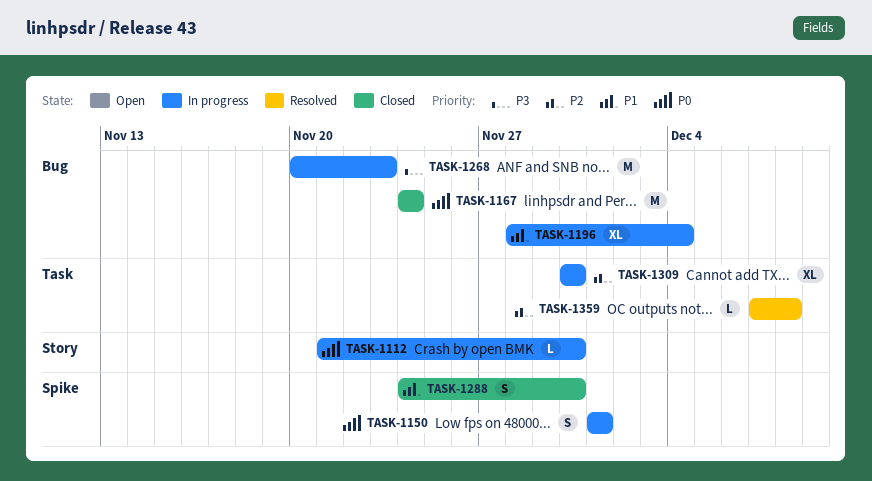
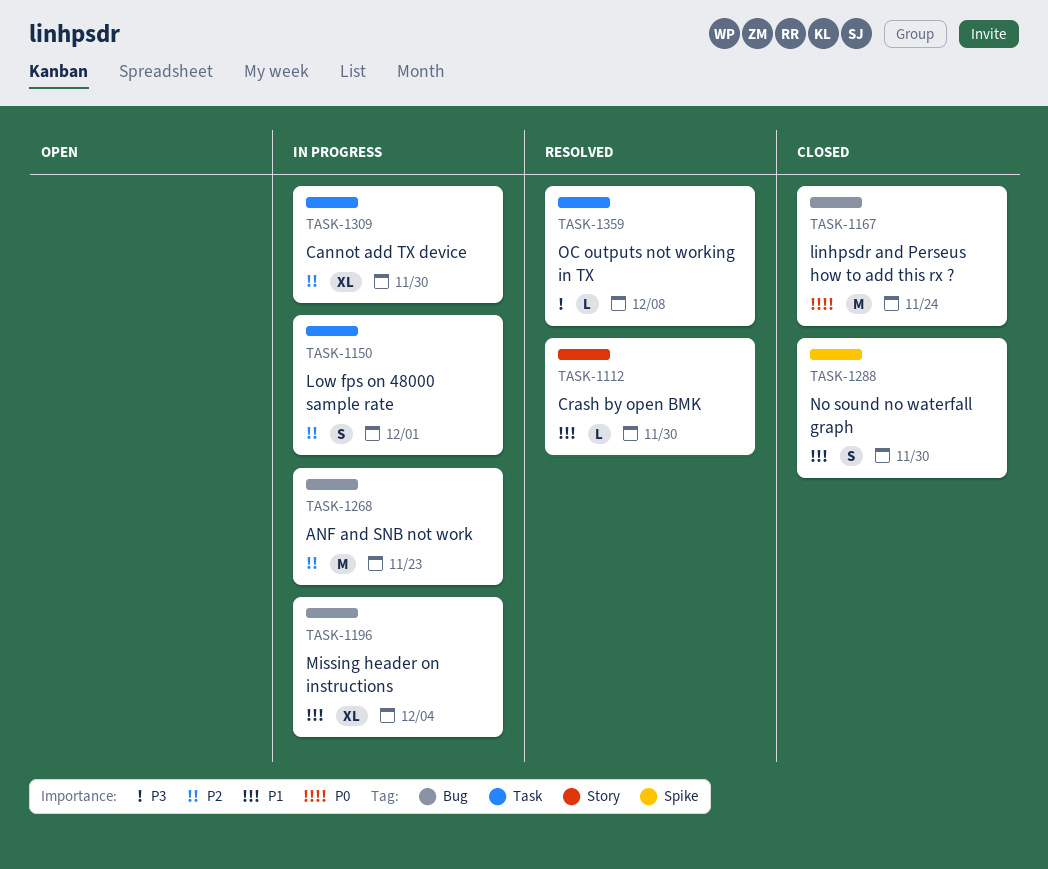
TASK-1112, status: In progress -> Resolved
TASK-1112, priority: P0 -> P1
TASK-1150, priority: P0 -> P2
TASK-1150, label: Spike -> Task
TASK-1268, priority: P3 -> P2
TASK-1359, priority: P2 -> P3

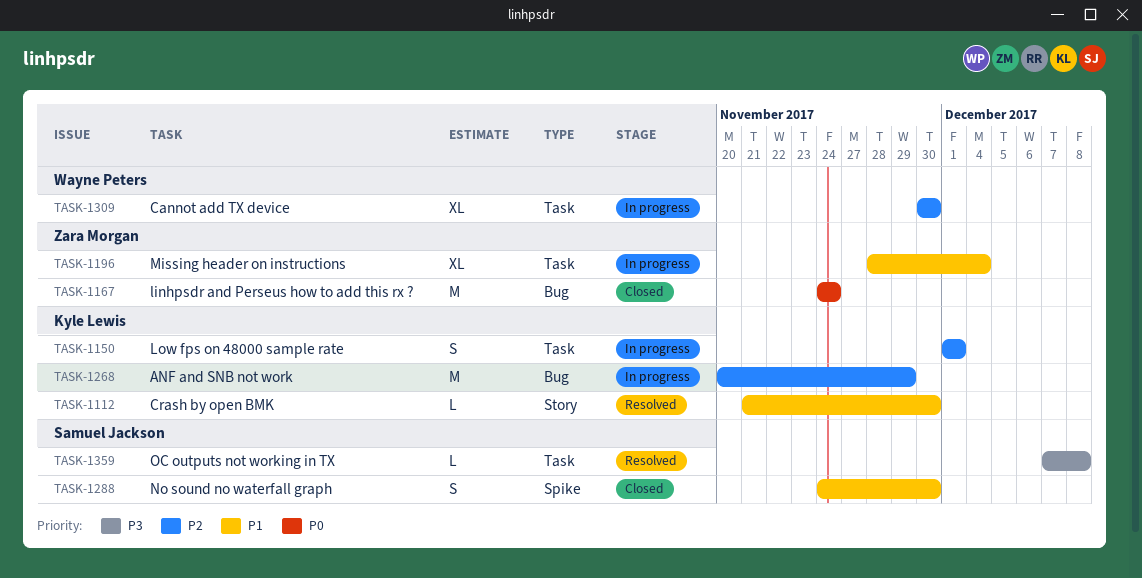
TASK-1196, label: Bug -> Task
TASK-1268, due: Nov 23 -> Nov 29

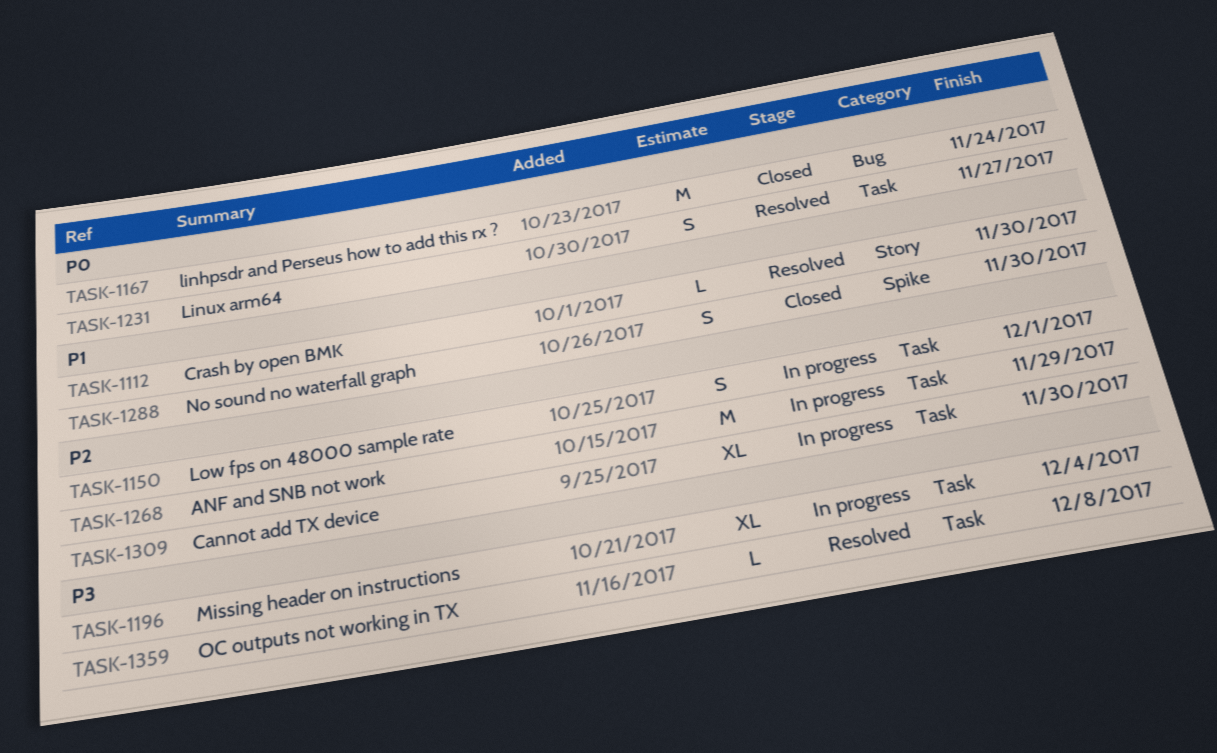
TASK-1196, priority: P1 -> P3
TASK-1231: none -> present
TASK-1268, label: Bug -> Task

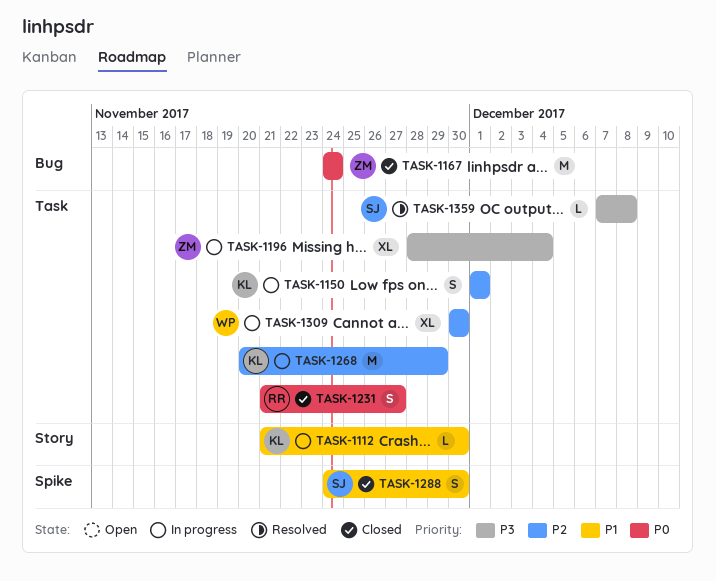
TASK-1112, status: Resolved -> In progress
TASK-1231, status: Resolved -> Closed

